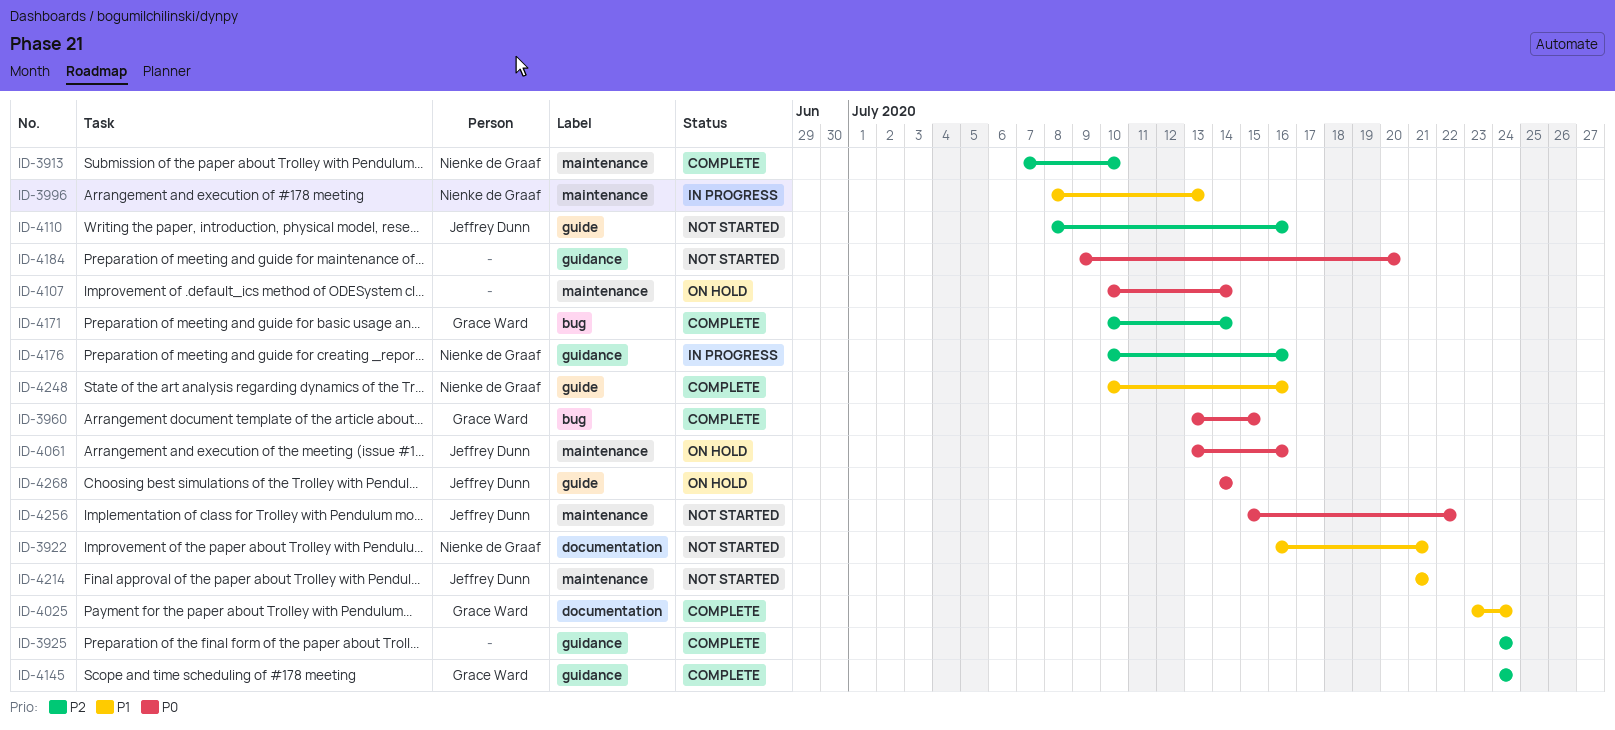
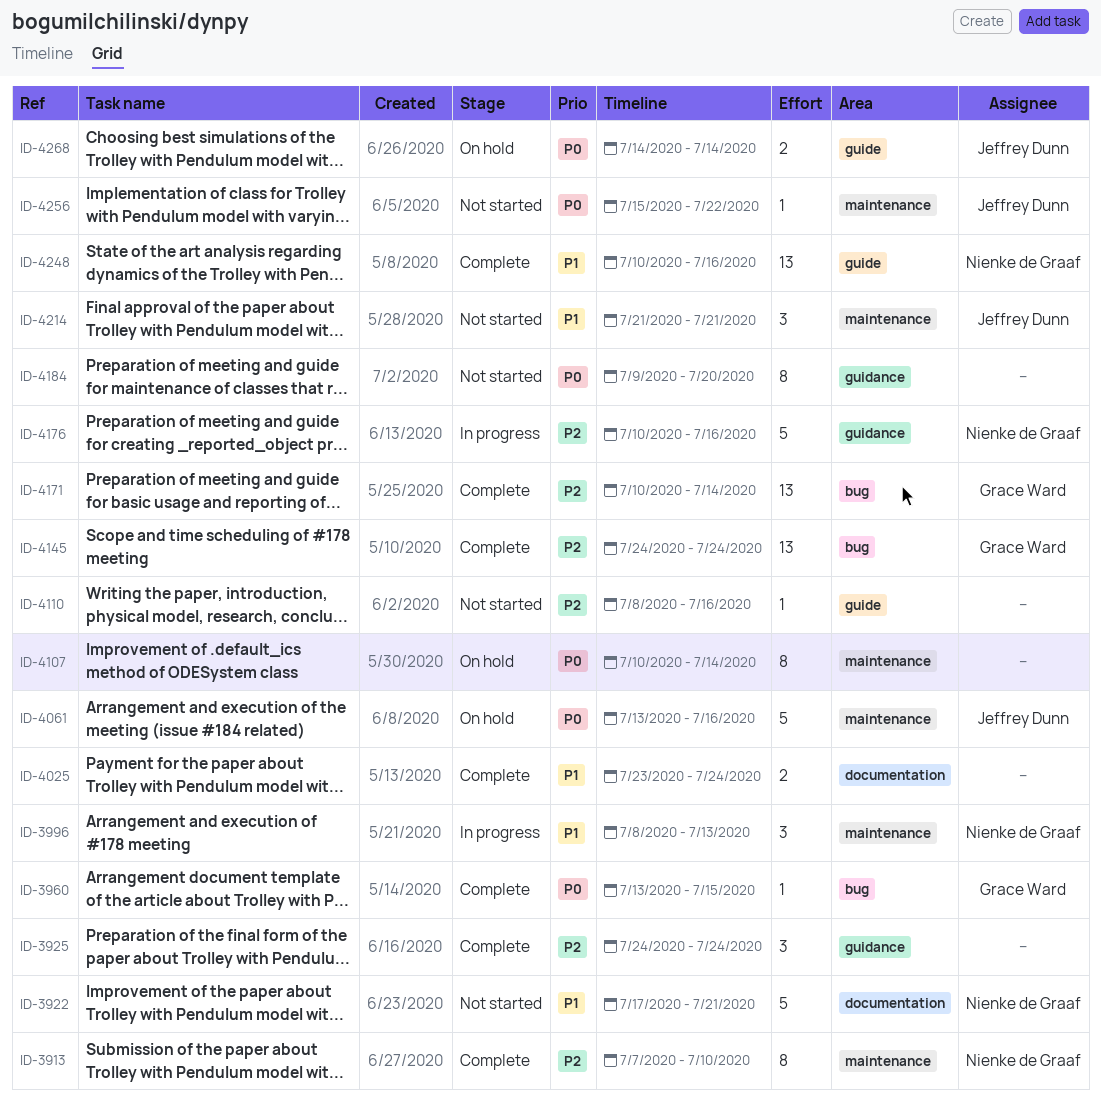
ID-3922, start: Jul 16 -> Jul 17
ID-4025, owner: Grace Ward -> none
ID-4110, owner: Jeffrey Dunn -> none
ID-4145, label: guidance -> bug

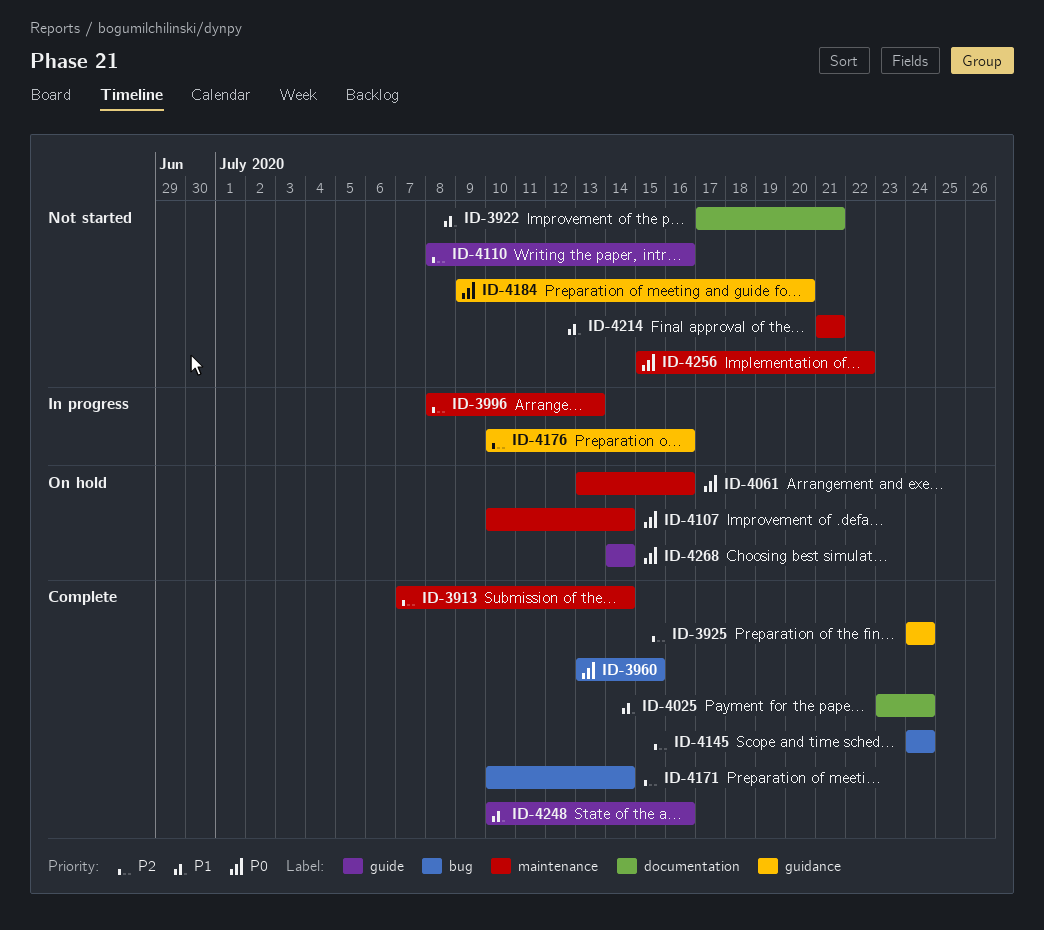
ID-3913, due: Jul 10 -> Jul 14
ID-3996, priority: P1 -> P2

